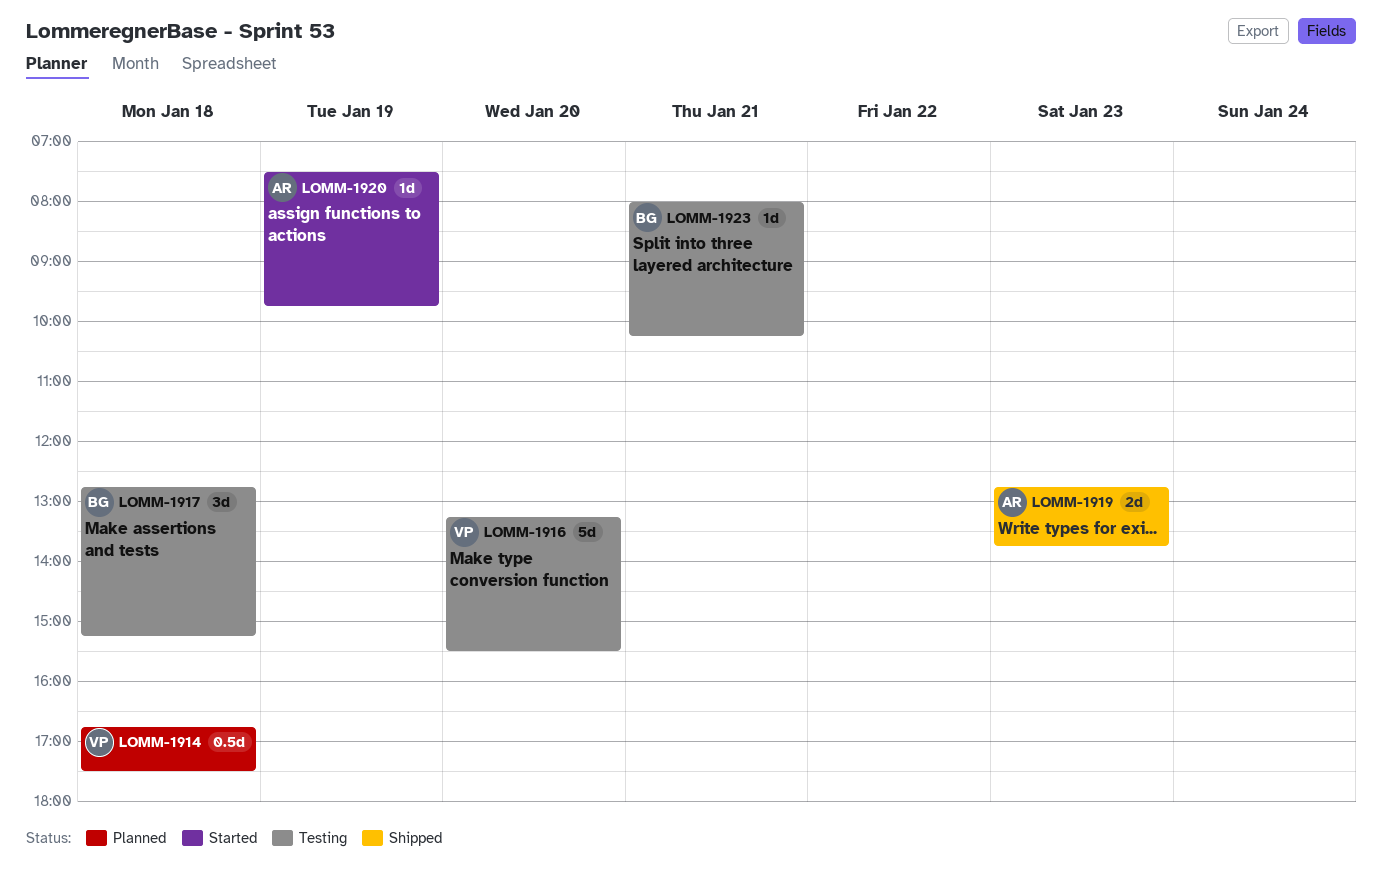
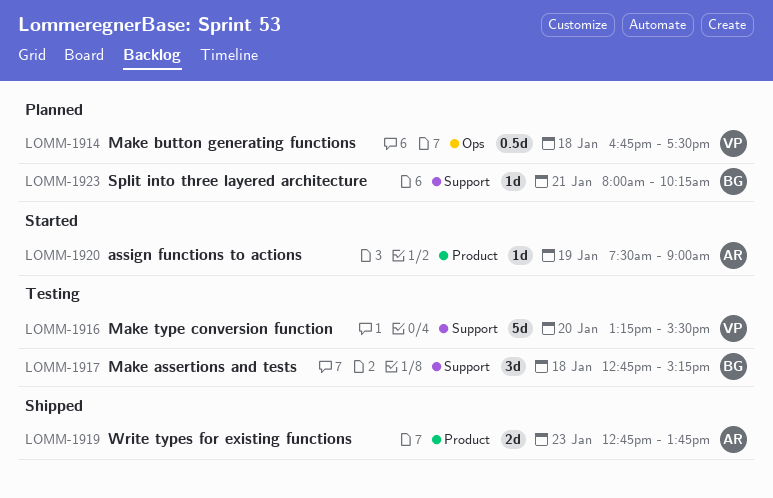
LOMM-1920, ends: 09:45 -> 09:00
LOMM-1923, status: Testing -> Planned

